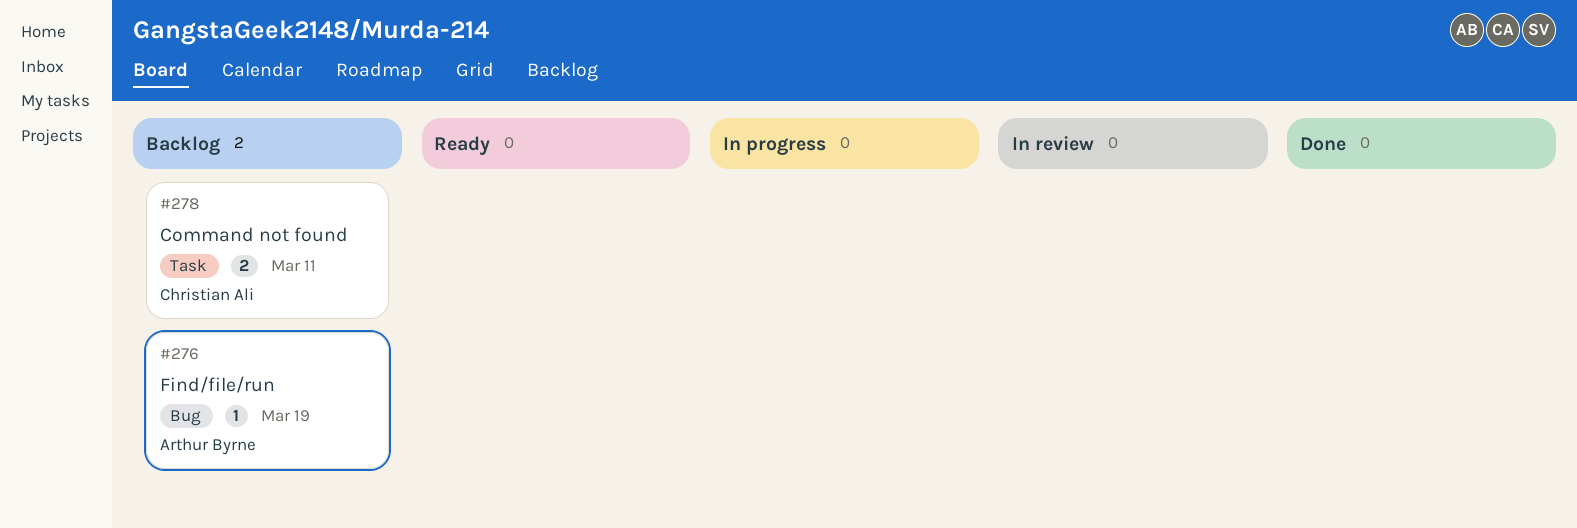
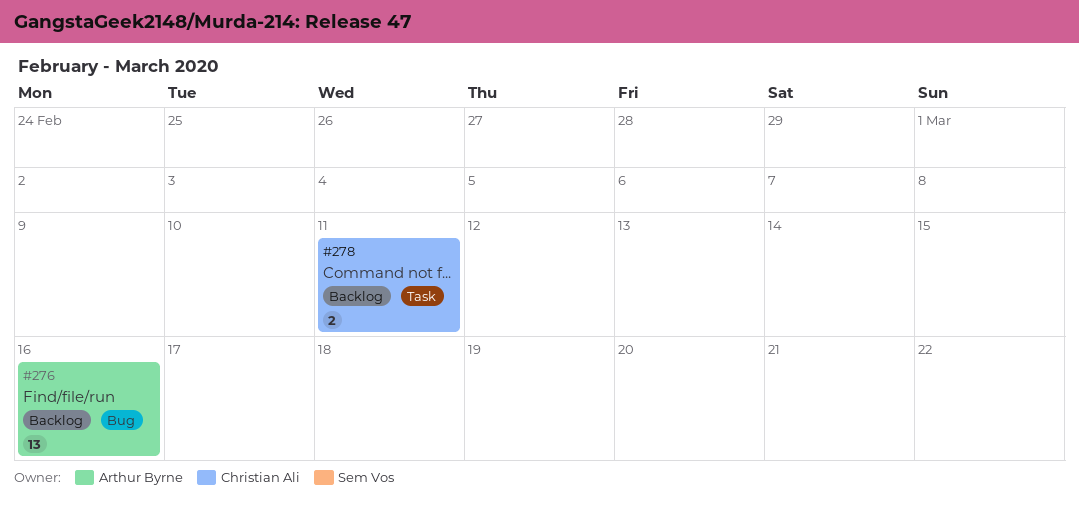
#276, estimate: 1 -> 13
#276, due: Mar 19 -> Mar 16

